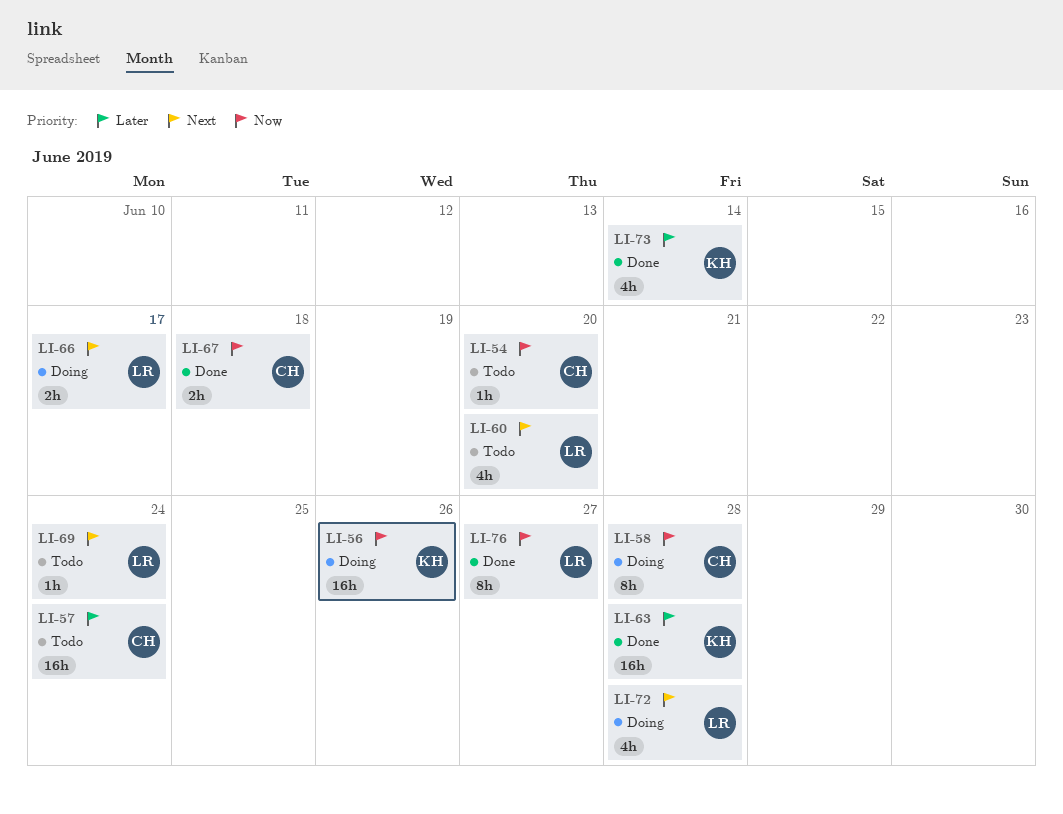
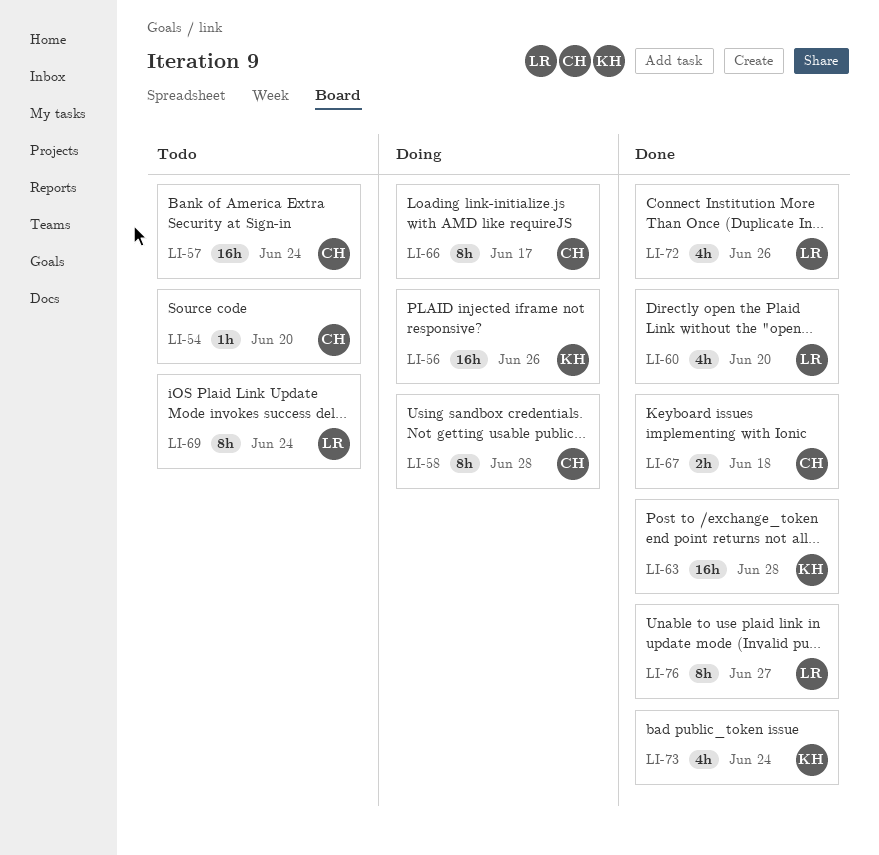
LI-60, status: Todo -> Done
LI-66, owner: LR -> CH
LI-66, estimate: 2h -> 8h
LI-69, estimate: 1h -> 8h
LI-72, status: Doing -> Done
LI-72, due: Jun 28 -> Jun 26
LI-73, due: Jun 14 -> Jun 24

